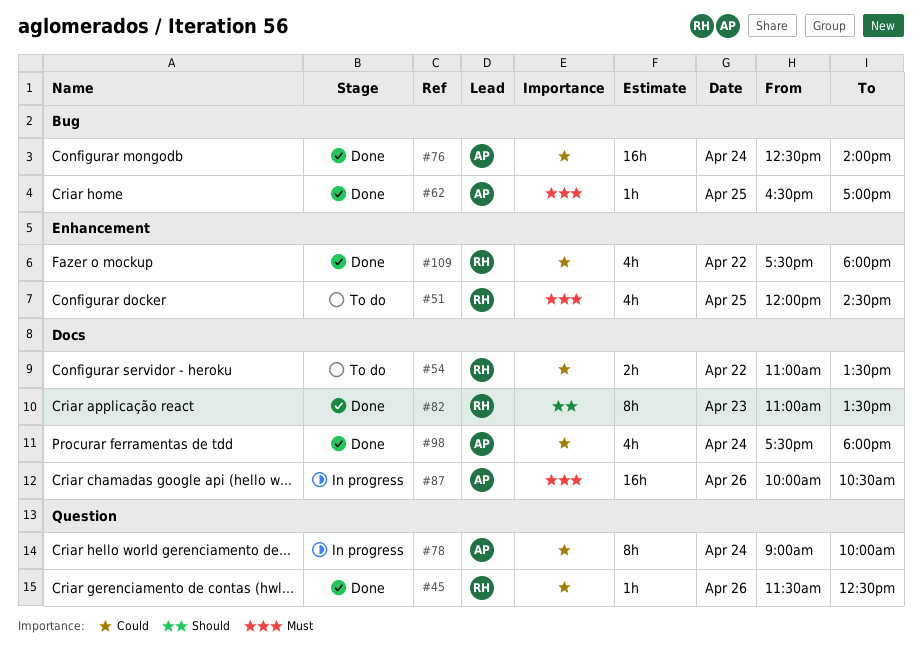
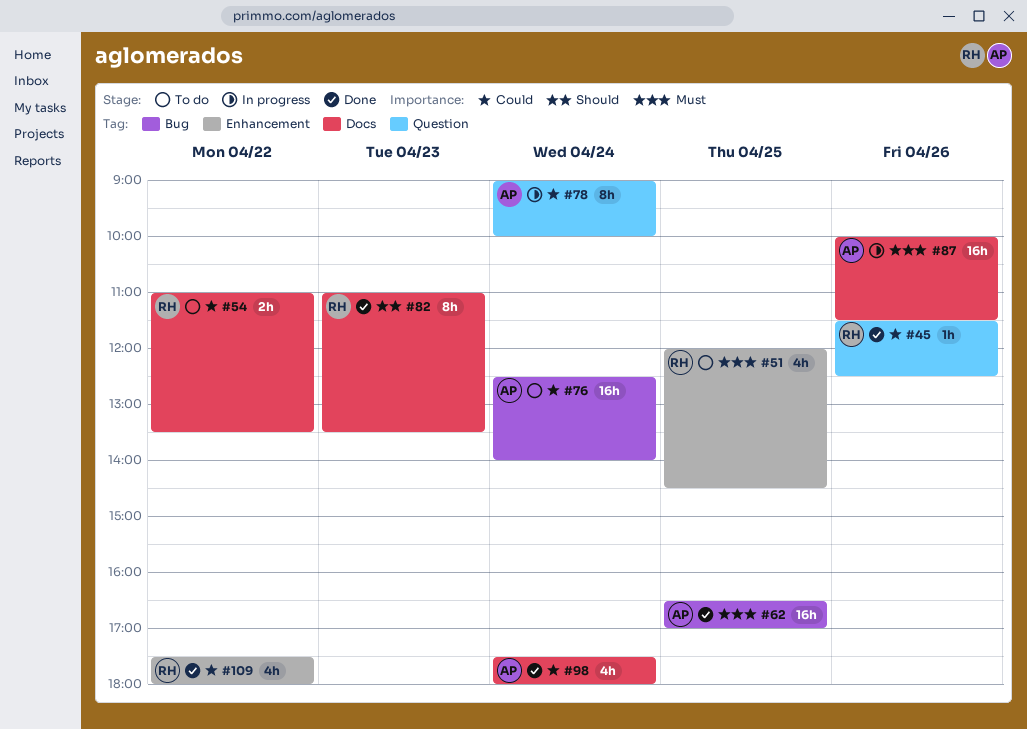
#62, estimate: 1h -> 16h
#76, status: Done -> To do
#87, ends: 10:30 -> 11:30

